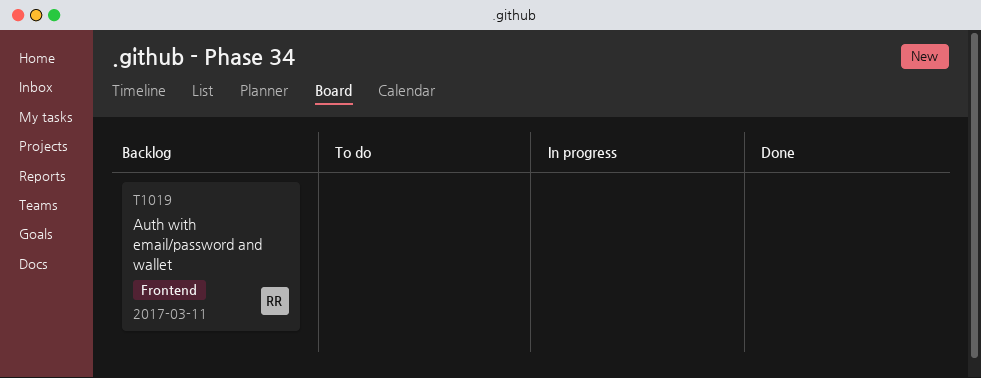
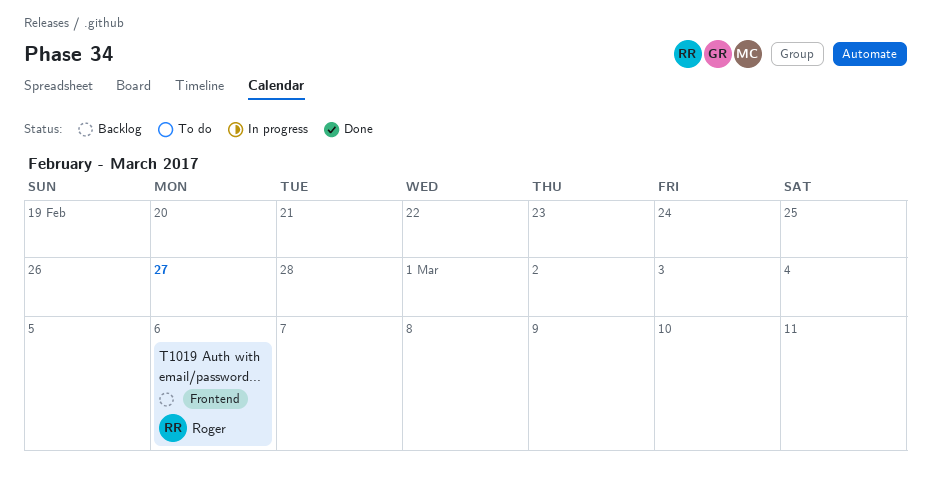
T1019, due: Mar 11 -> Mar 6

